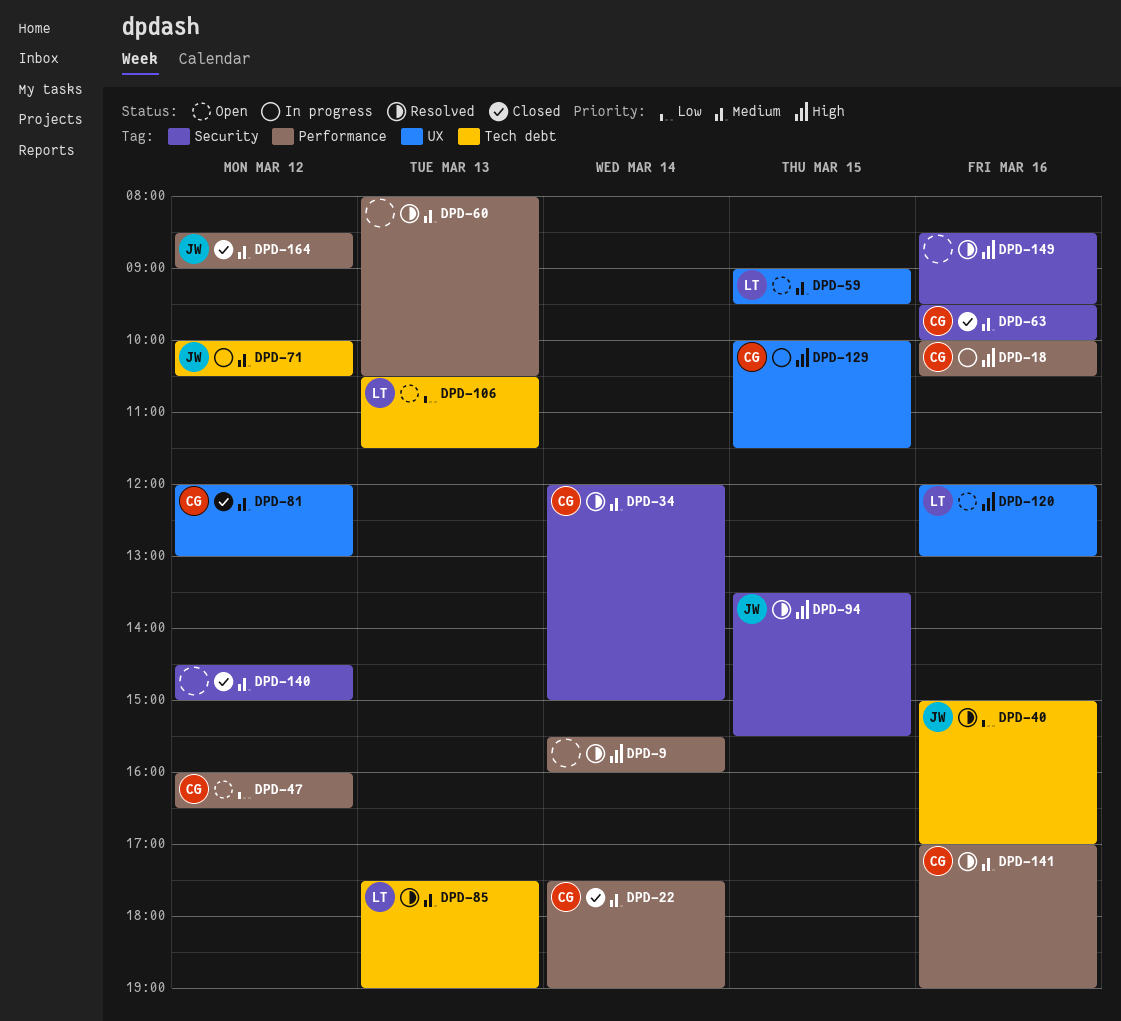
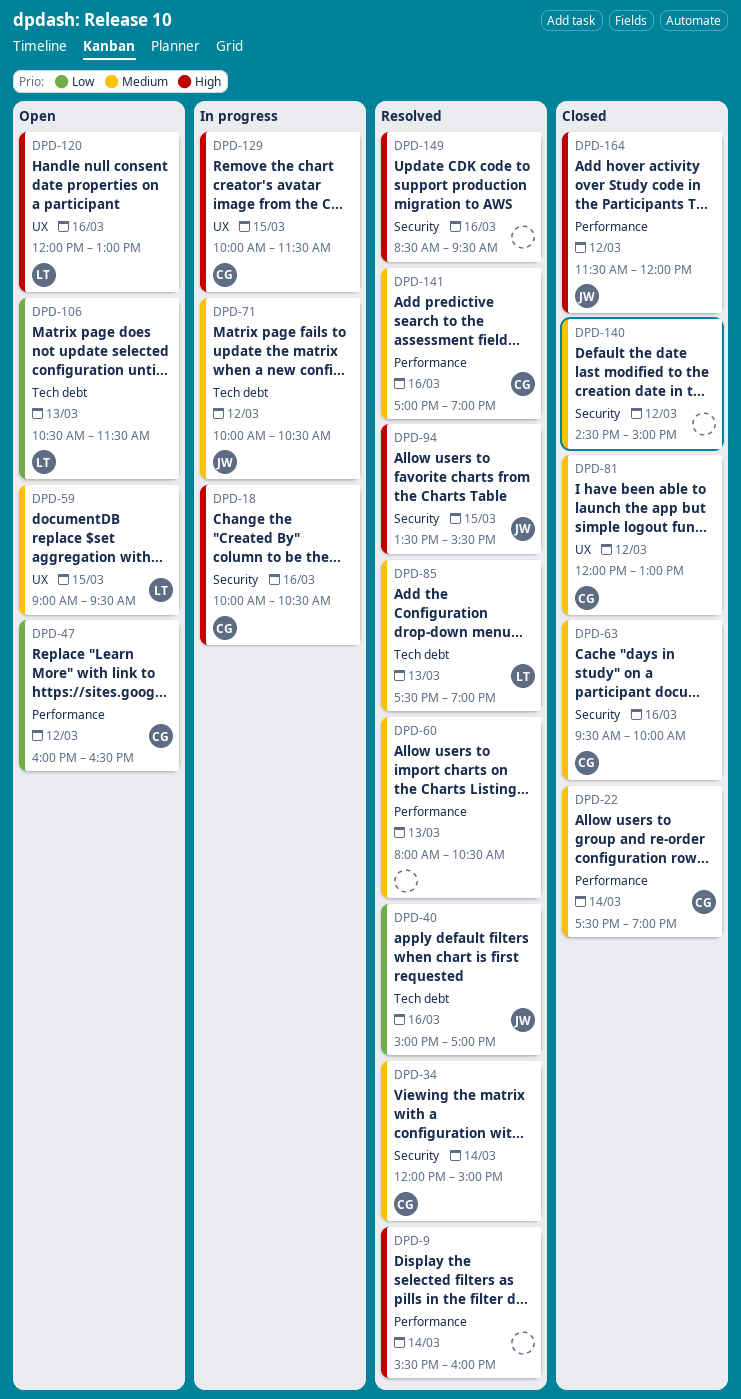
DPD-18, label: Performance -> Security
DPD-164, priority: Medium -> High
DPD-164, begins: 08:30 -> 11:30
DPD-164, ends: 09:00 -> 12:00

